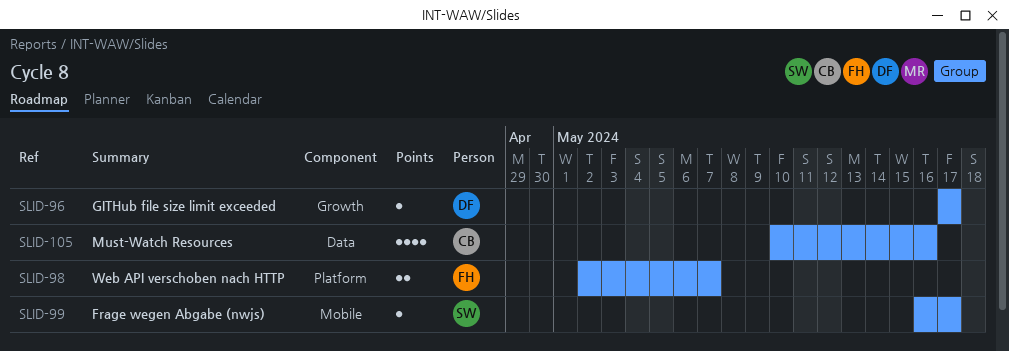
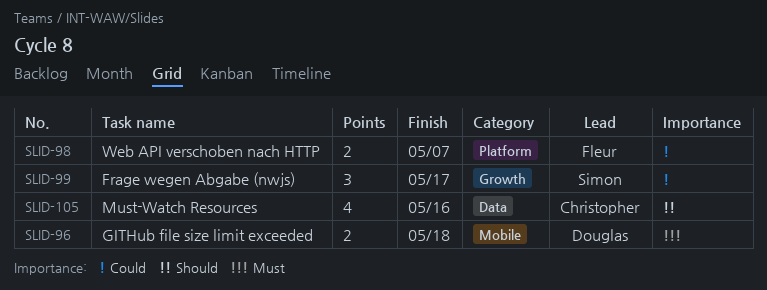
SLID-96, label: Growth -> Mobile
SLID-96, estimate: 1 -> 2
SLID-96, due: May 17 -> May 18
SLID-99, label: Mobile -> Growth
SLID-99, estimate: 1 -> 3

